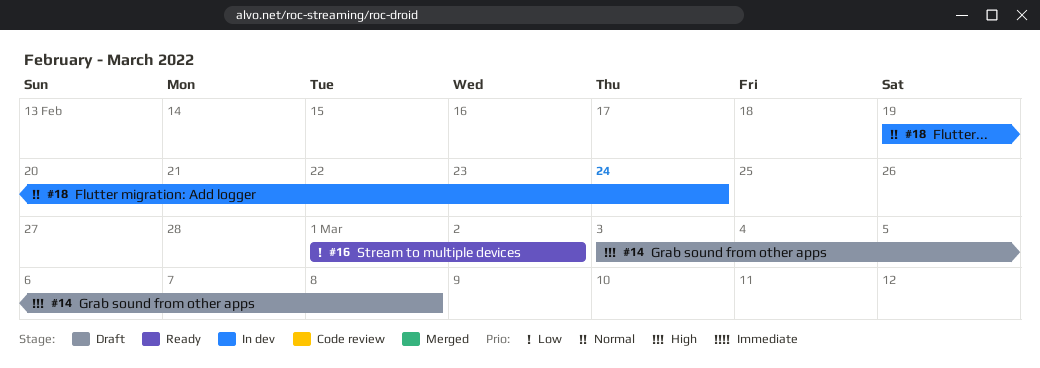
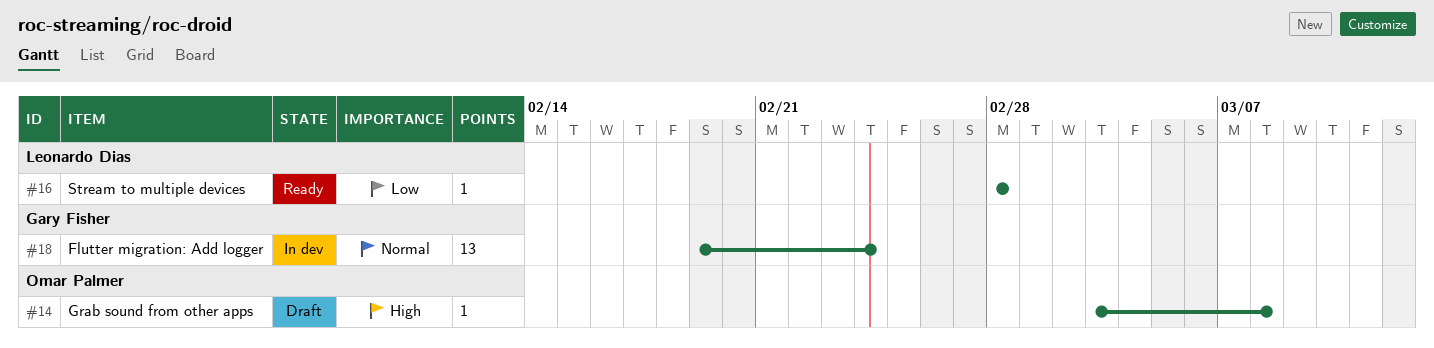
#16, start: Mar 1 -> Feb 28
#16, due: Mar 2 -> Feb 28

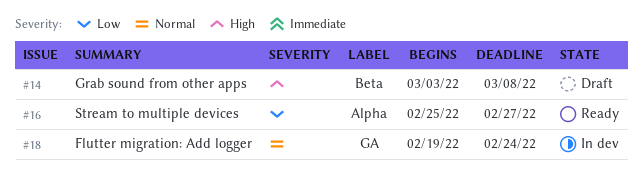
#16, start: Feb 28 -> Feb 25
#16, due: Feb 28 -> Feb 27

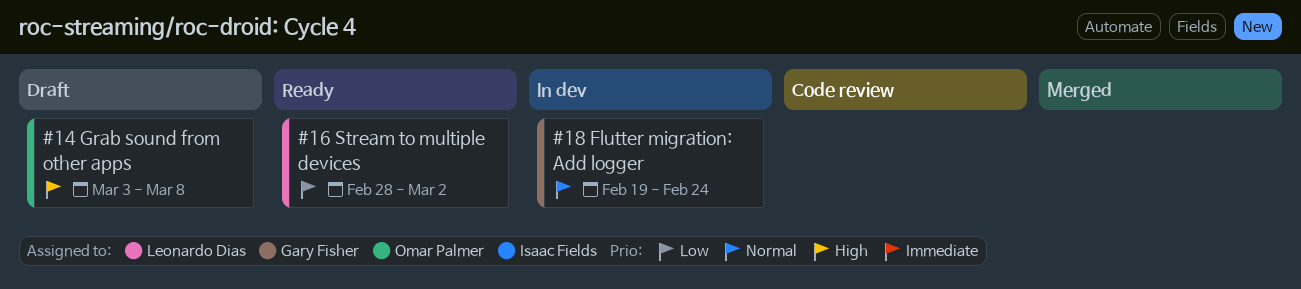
#16, start: Feb 25 -> Feb 28
#16, due: Feb 27 -> Mar 2

